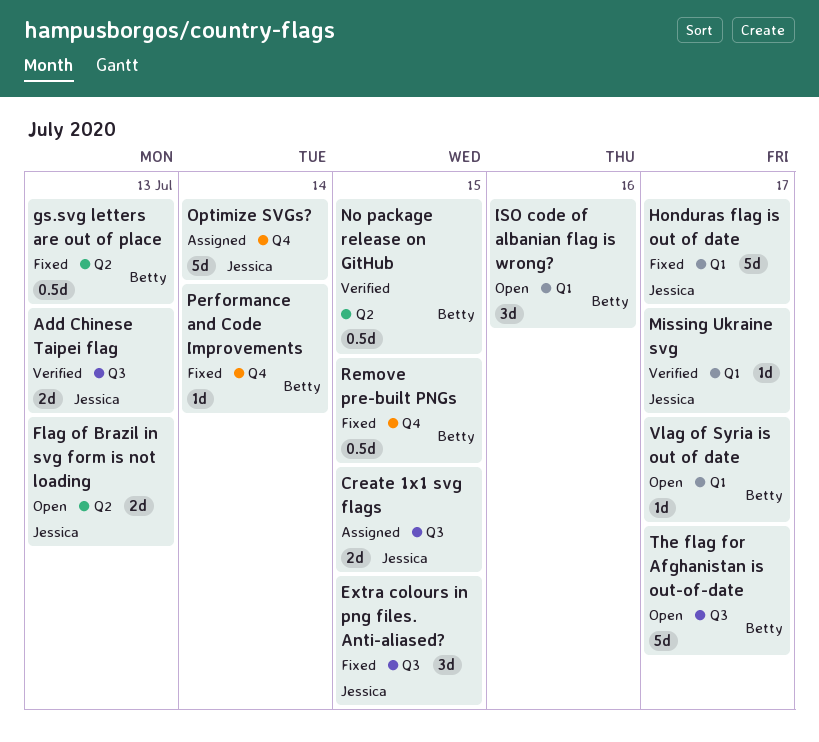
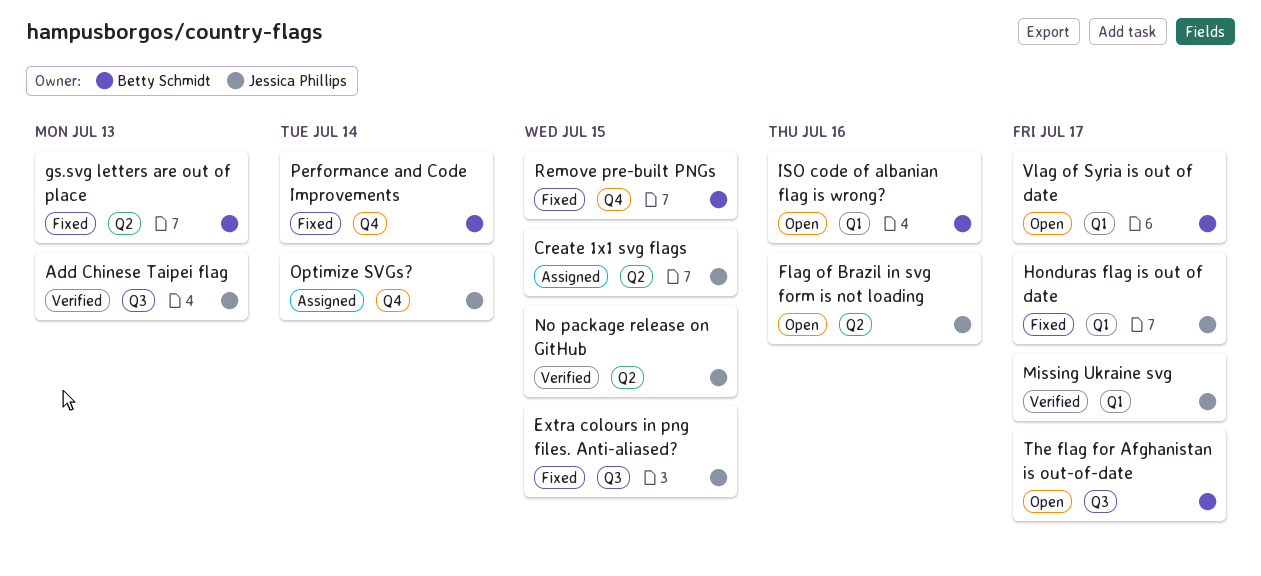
Create 1x1 svg flags, label: Q3 -> Q2
Flag of Brazil in svg form is not loading, due: Jul 13 -> Jul 16
No package release on GitHub, owner: Betty Schmidt -> Jessica Phillips

